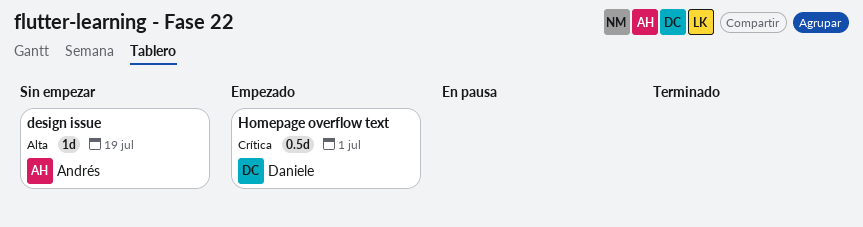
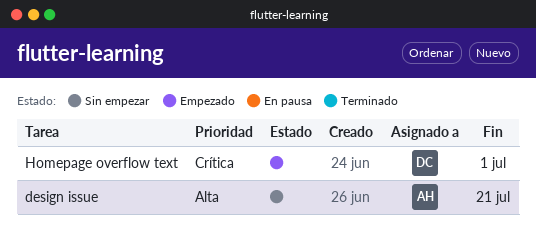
design issue, due: Jul 19 -> Jul 21

